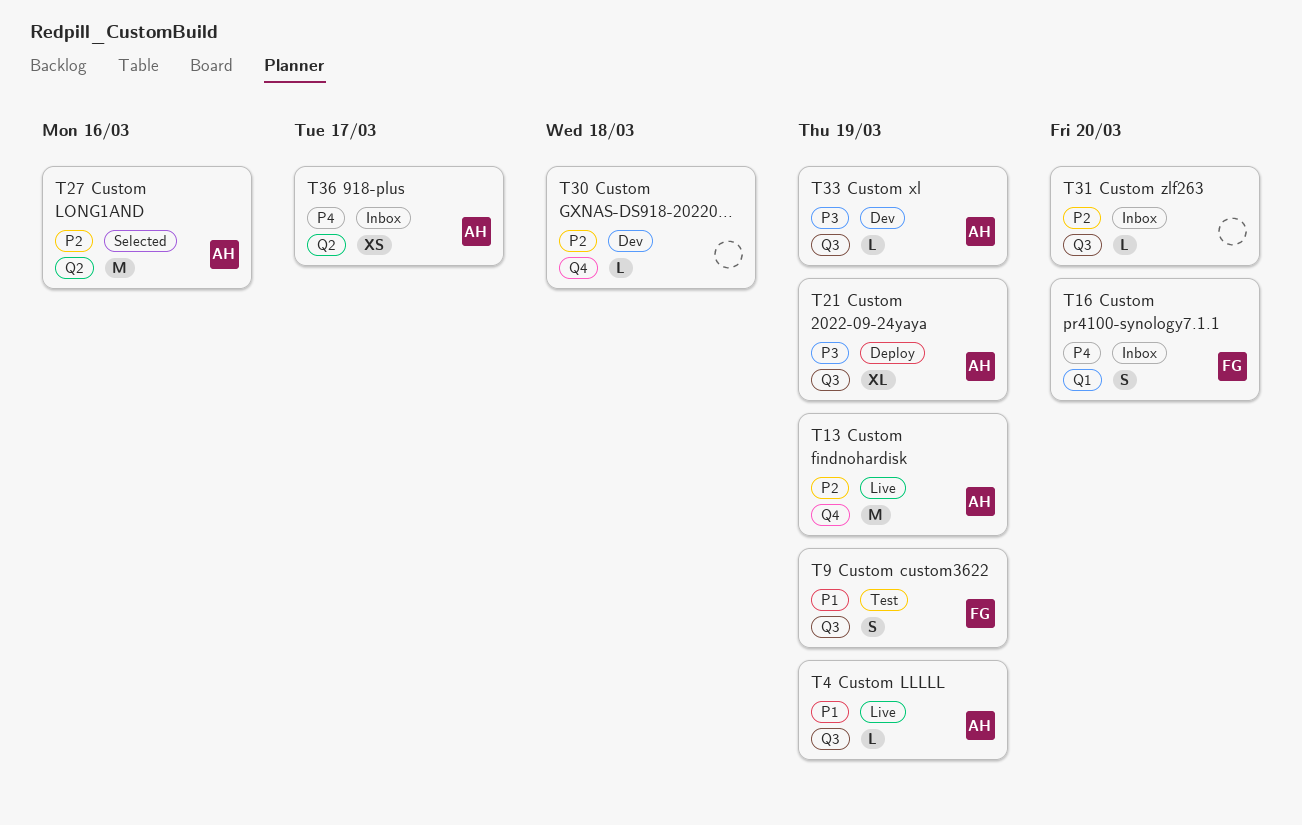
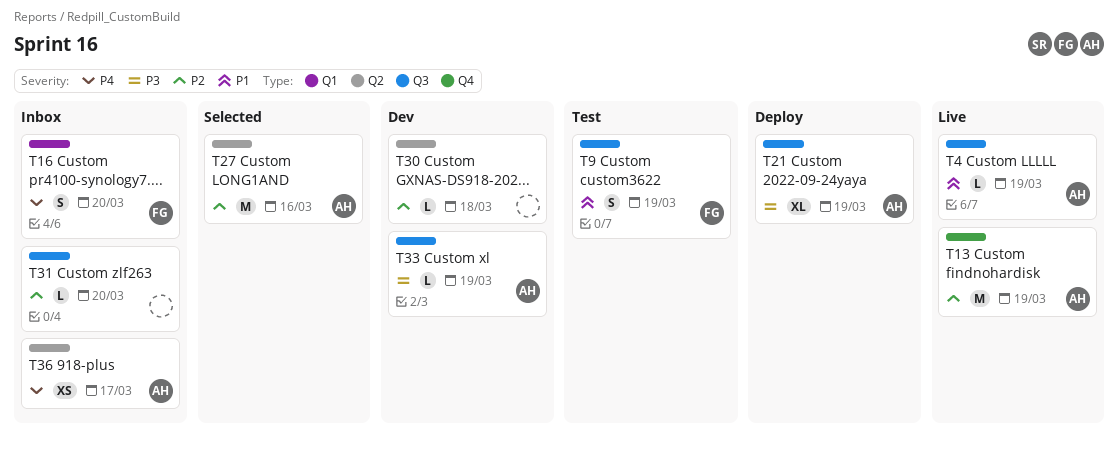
T30, label: Q4 -> Q2

